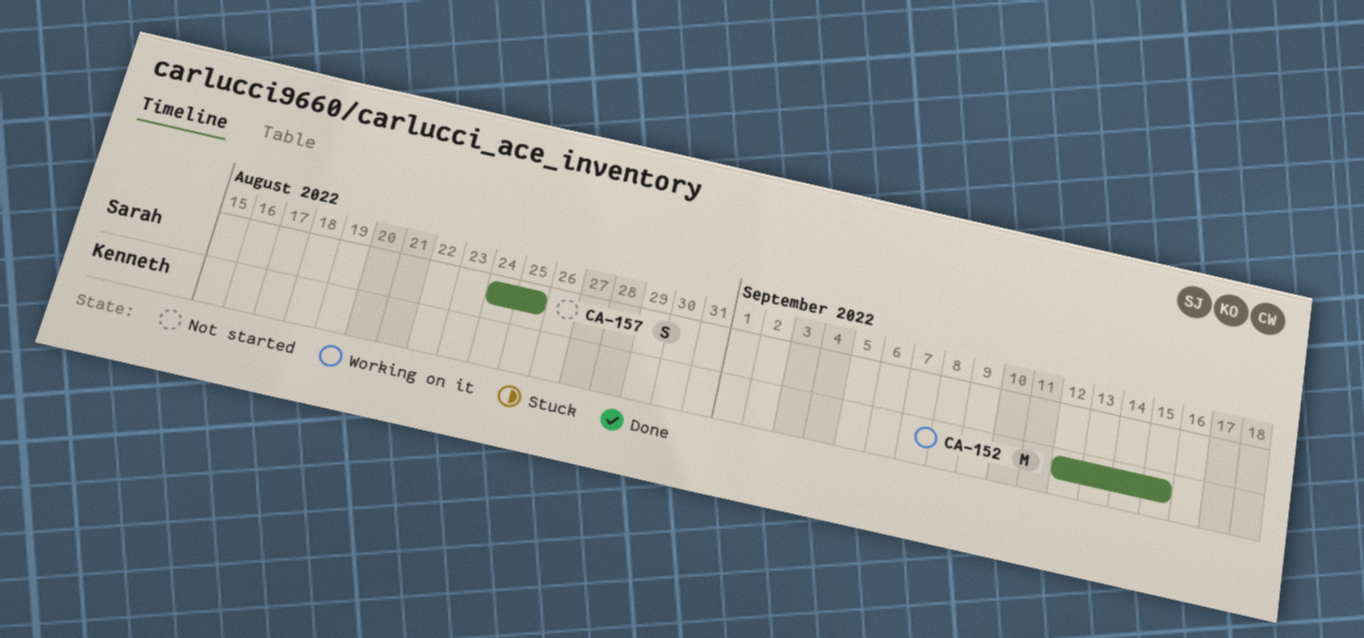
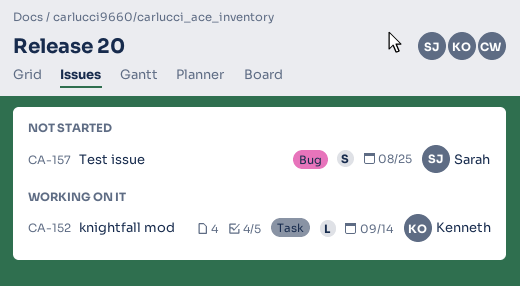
CA-152, estimate: M -> L
CA-152, due: Sep 15 -> Sep 14

